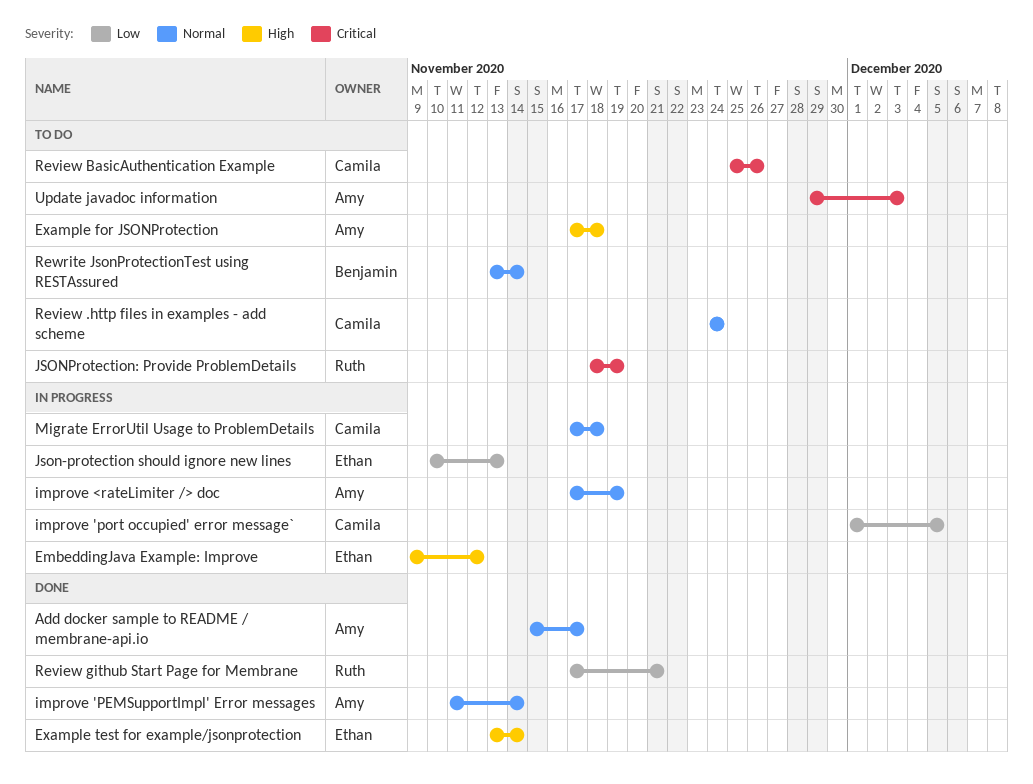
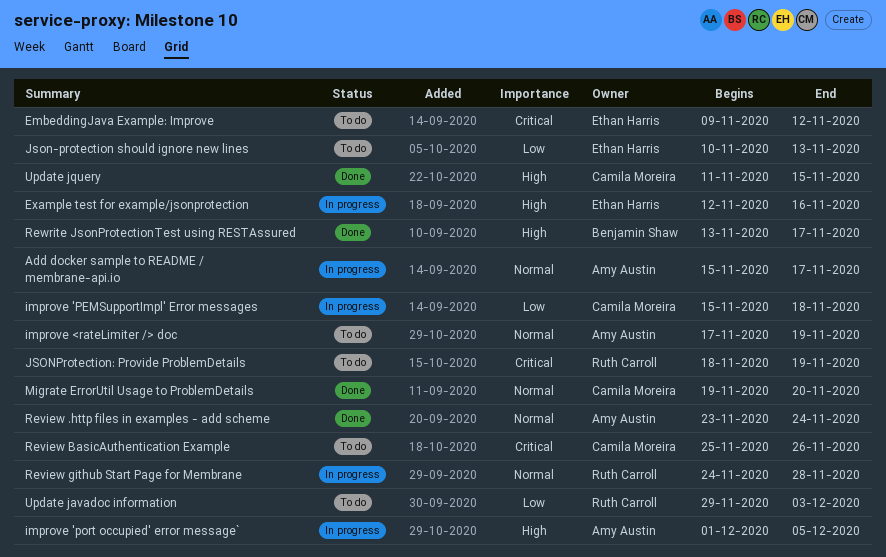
Add docker sample to README / membrane-api.io, status: Done -> In progress
EmbeddingJava Example: Improve, status: In progress -> To do
EmbeddingJava Example: Improve, priority: High -> Critical
Example for JSONProtection: present -> none
Example test for example/jsonprotection, status: Done -> In progress
Example test for example/jsonprotection, start: Nov 13 -> Nov 12
Example test for example/jsonprotection, due: Nov 14 -> Nov 16
improve 'PEMSupportImpl' Error messages, status: Done -> In progress
improve 'PEMSupportImpl' Error messages, owner: Amy Austin -> Camila Moreira
improve 'PEMSupportImpl' Error messages, priority: Normal -> Low
improve 'PEMSupportImpl' Error messages, start: Nov 11 -> Nov 15
improve 'PEMSupportImpl' Error messages, due: Nov 14 -> Nov 18
improve 'port occupied' error message`, owner: Camila Moreira -> Amy Austin
improve 'port occupied' error message`, priority: Low -> High
improve <rateLimiter /> doc, status: In progress -> To do
Json-protection should ignore new lines, status: In progress -> To do
Migrate ErrorUtil Usage to ProblemDetails, status: In progress -> Done
Migrate ErrorUtil Usage to ProblemDetails, start: Nov 17 -> Nov 19
Migrate ErrorUtil Usage to ProblemDetails, due: Nov 18 -> Nov 20
Review .http files in examples - add scheme, status: To do -> Done
Review .http files in examples - add scheme, owner: Camila Moreira -> Amy Austin
Review .http files in examples - add scheme, start: Nov 24 -> Nov 23
Review github Start Page for Membrane, status: Done -> In progress
Review github Start Page for Membrane, priority: Low -> Normal
Review github Start Page for Membrane, start: Nov 17 -> Nov 24
Review github Start Page for Membrane, due: Nov 21 -> Nov 28
Rewrite JsonProtectionTest using RESTAssured, status: To do -> Done
Rewrite JsonProtectionTest using RESTAssured, priority: Normal -> High
Rewrite JsonProtectionTest using RESTAssured, due: Nov 14 -> Nov 17
Update javadoc information, owner: Amy Austin -> Ruth Carroll
Update javadoc information, priority: Critical -> Low
Update jquery: none -> present

